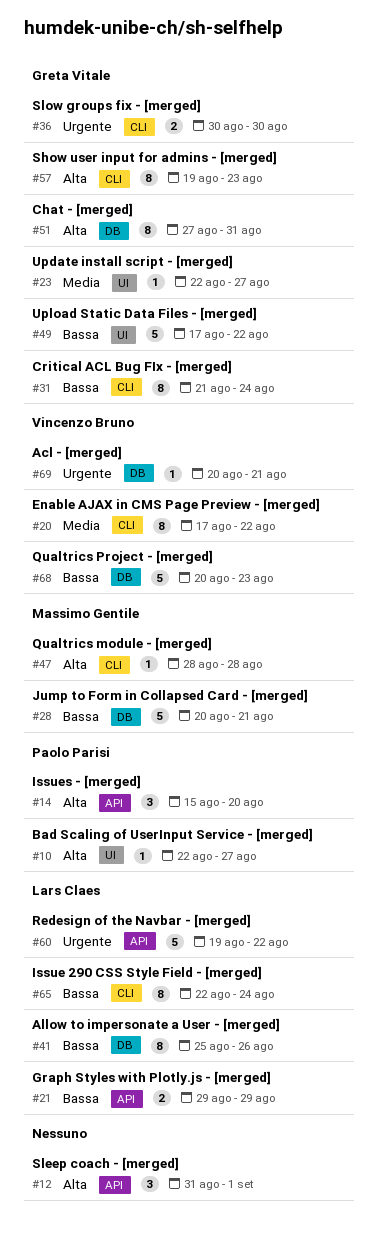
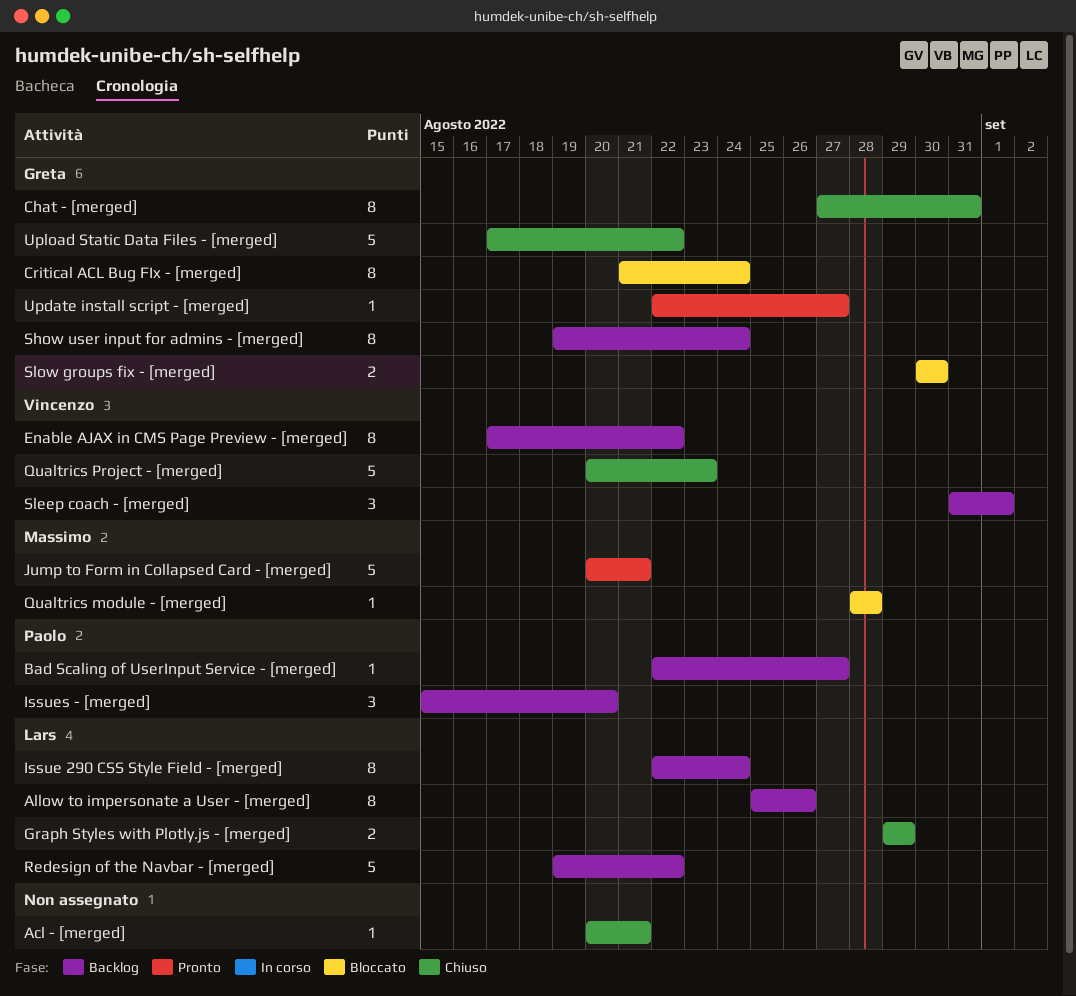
Acl - [merged], owner: Vincenzo Bruno -> none
Show user input for admins - [merged], due: Aug 23 -> Aug 24
Sleep coach - [merged], owner: none -> Vincenzo Bruno

